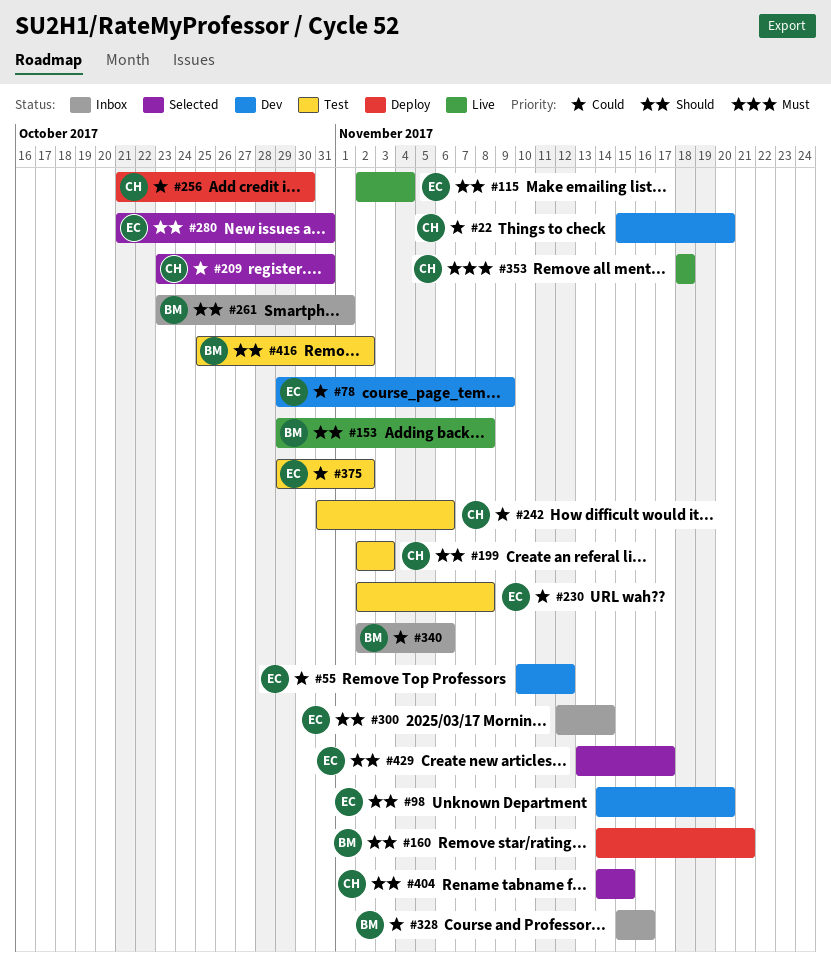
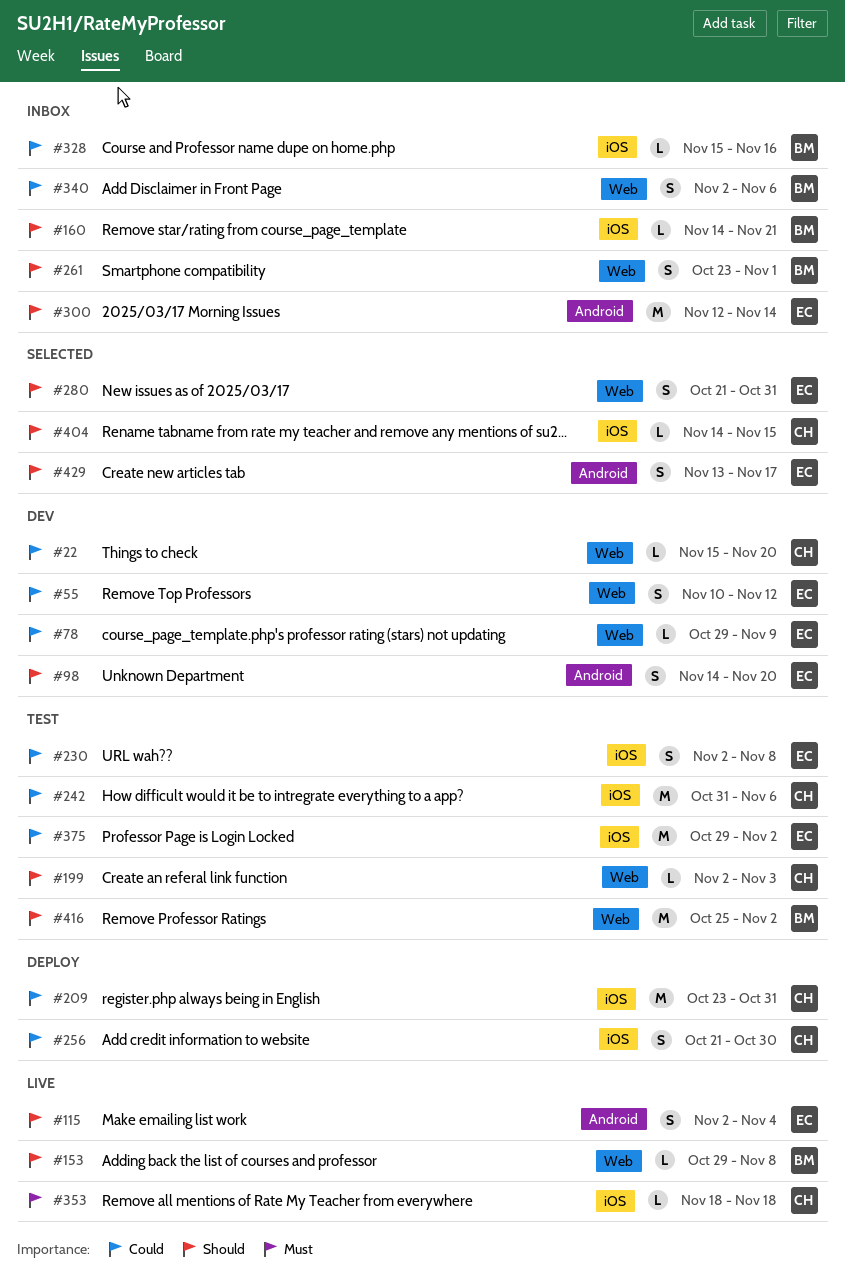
#160, status: Deploy -> Inbox
#209, status: Selected -> Deploy

